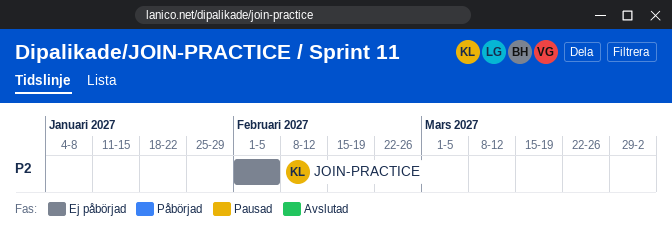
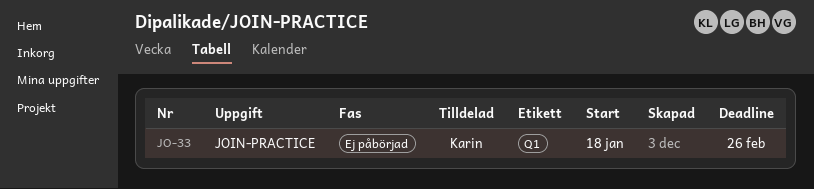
JOIN-PRACTICE, start: Feb 1 -> Jan 18
JOIN-PRACTICE, due: Feb 5 -> Feb 26

